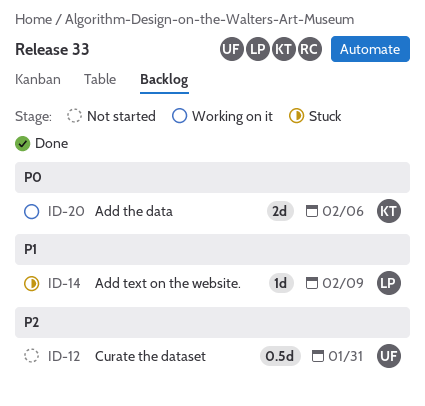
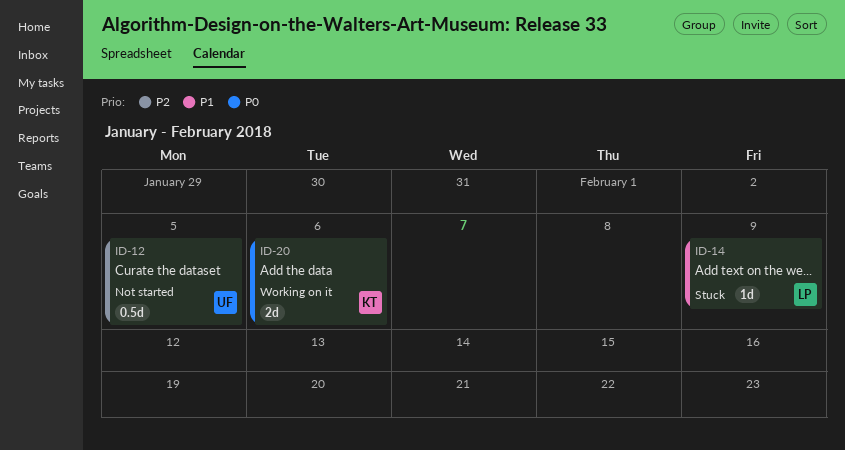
ID-12, due: Jan 31 -> Feb 5

